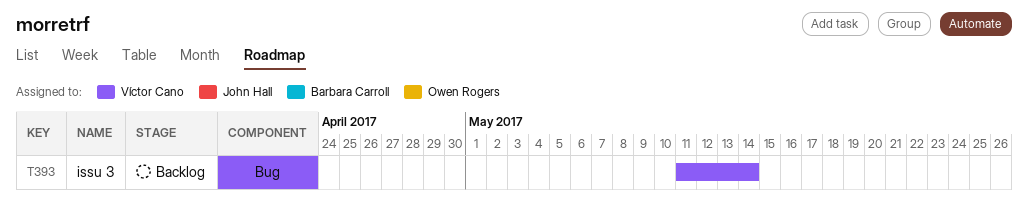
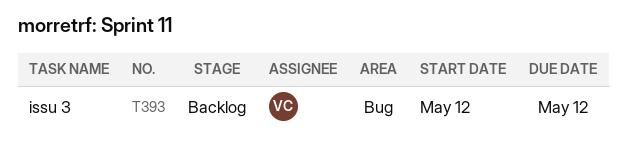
T393, start: May 11 -> May 12
T393, due: May 14 -> May 12

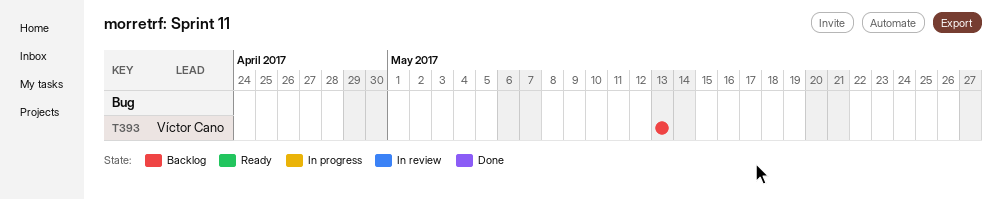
T393, start: May 12 -> May 13
T393, due: May 12 -> May 13

